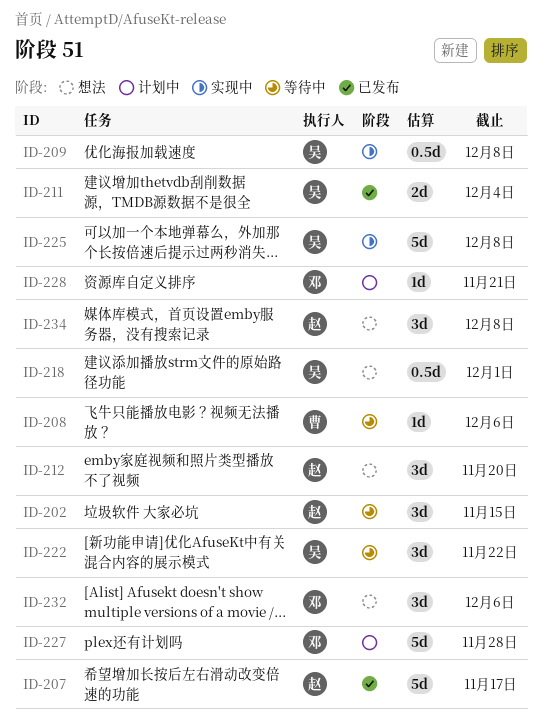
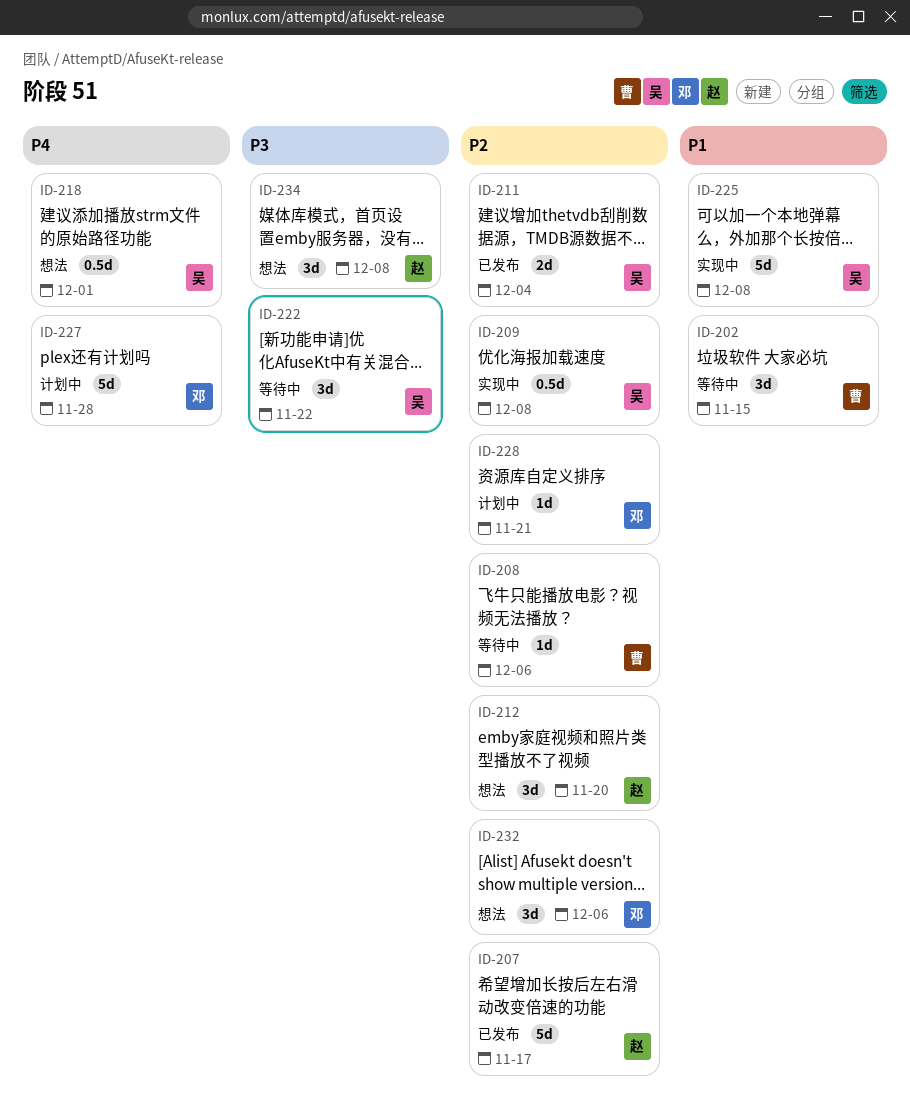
ID-202, owner: 赵 -> 曹

